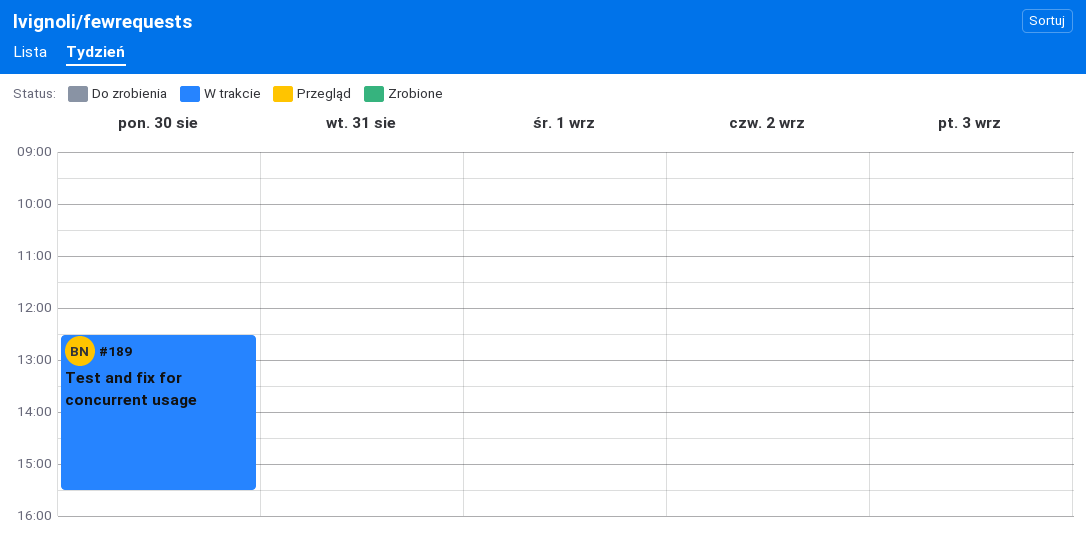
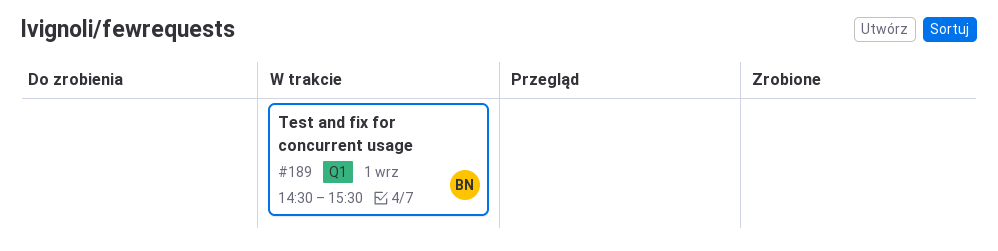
#189, day: Aug 30 -> Sep 1
#189, begins: 12:30 -> 14:30

